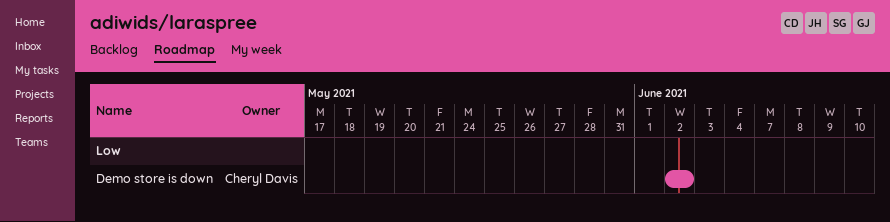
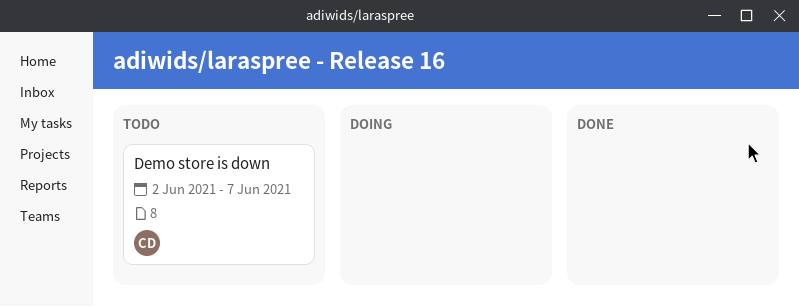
Demo store is down, due: Jun 2 -> Jun 7

